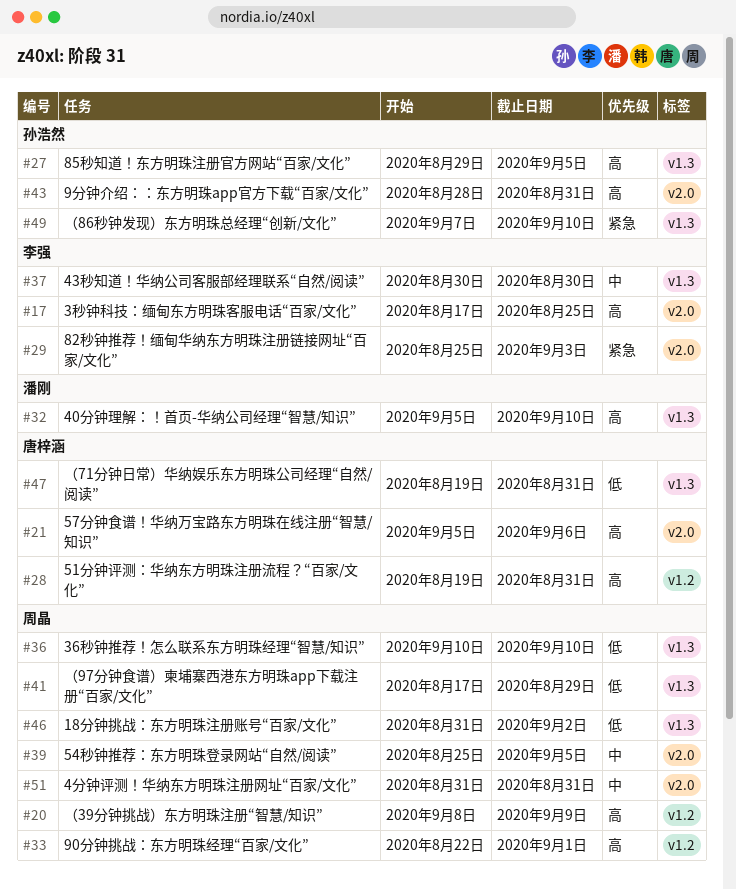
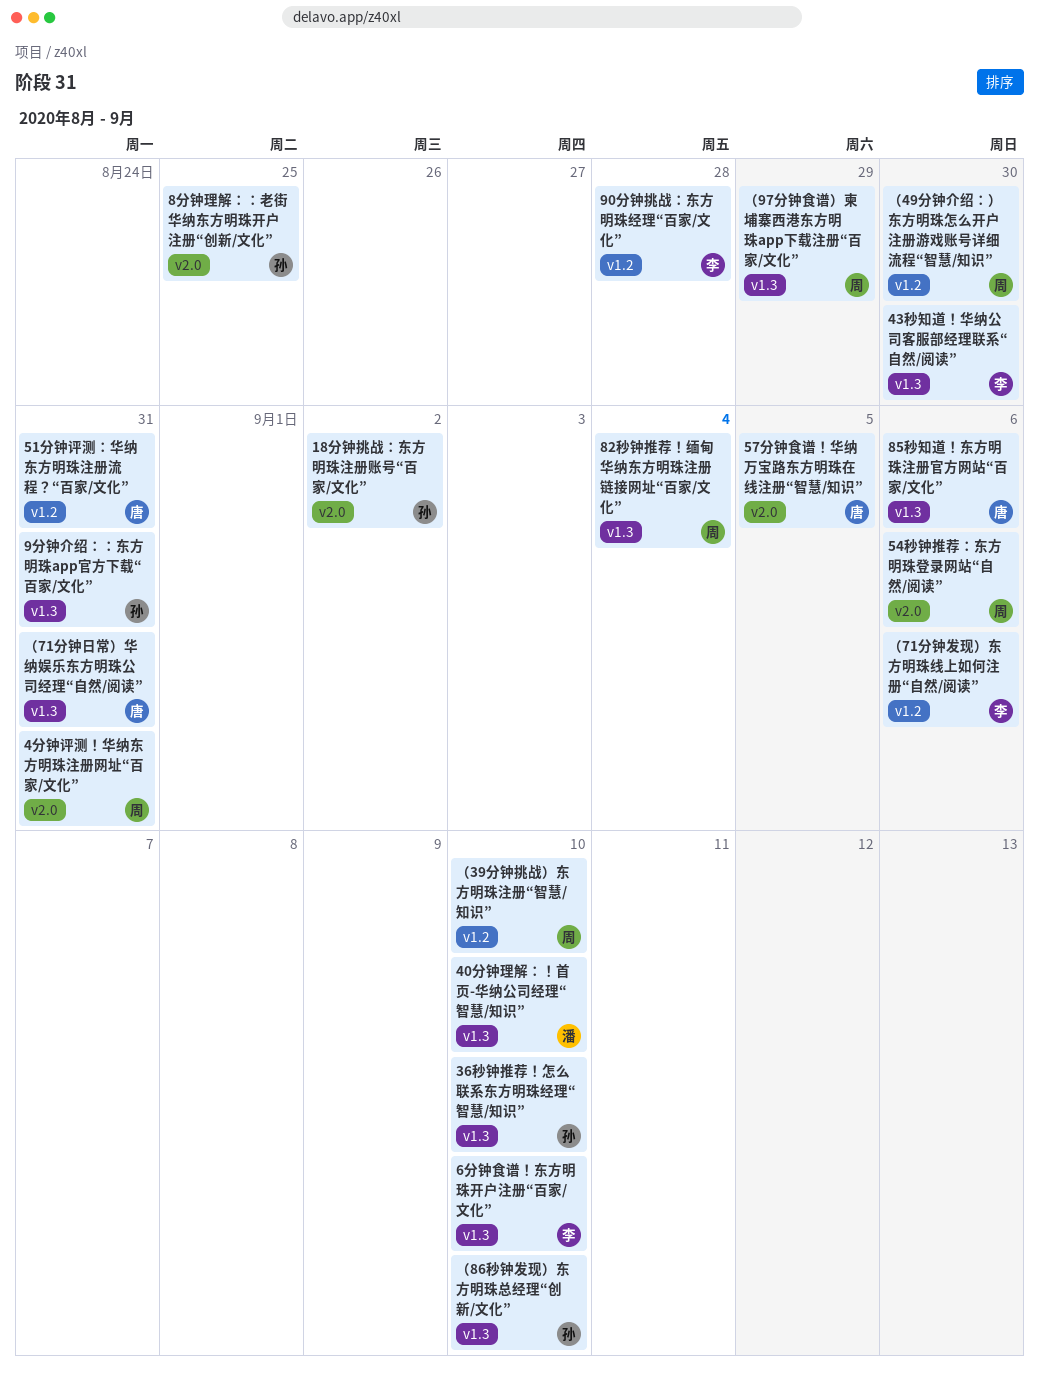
18分钟挑战：东方明珠注册账号“百家/文化”, owner: 周晶 -> 孙浩然
18分钟挑战：东方明珠注册账号“百家/文化”, label: v1.3 -> v2.0
36秒钟推荐！怎么联系东方明珠经理“智慧/知识”, owner: 周晶 -> 孙浩然
3秒钟科技：缅甸东方明珠客服电话“百家/文化”: present -> none
54秒钟推荐：东方明珠登录网站“自然/阅读”, due: Sep 5 -> Sep 6
57分钟食谱！华纳万宝路东方明珠在线注册“智慧/知识”, due: Sep 6 -> Sep 5
6分钟食谱！东方明珠开户注册“百家/文化”: none -> present
82秒钟推荐！缅甸华纳东方明珠注册链接网址“百家/文化”, owner: 李强 -> 周晶
82秒钟推荐！缅甸华纳东方明珠注册链接网址“百家/文化”, label: v2.0 -> v1.3
82秒钟推荐！缅甸华纳东方明珠注册链接网址“百家/文化”, due: Sep 3 -> Sep 4
85秒知道！东方明珠注册官方网站“百家/文化”, owner: 孙浩然 -> 唐梓涵
85秒知道！东方明珠注册官方网站“百家/文化”, due: Sep 5 -> Sep 6
8分钟理解：：老街华纳东方明珠开户注册“创新/文化”: none -> present
90分钟挑战：东方明珠经理“百家/文化”, owner: 周晶 -> 李强
90分钟挑战：东方明珠经理“百家/文化”, due: Sep 1 -> Aug 28
9分钟介绍：：东方明珠app官方下载“百家/文化”, label: v2.0 -> v1.3
（39分钟挑战）东方明珠注册“智慧/知识”, due: Sep 9 -> Sep 10
（49分钟介绍：）东方明珠怎么开户注册游戏账号详细流程“智慧/知识”: none -> present
（71分钟发现）东方明珠线上如何注册“自然/阅读”: none -> present

